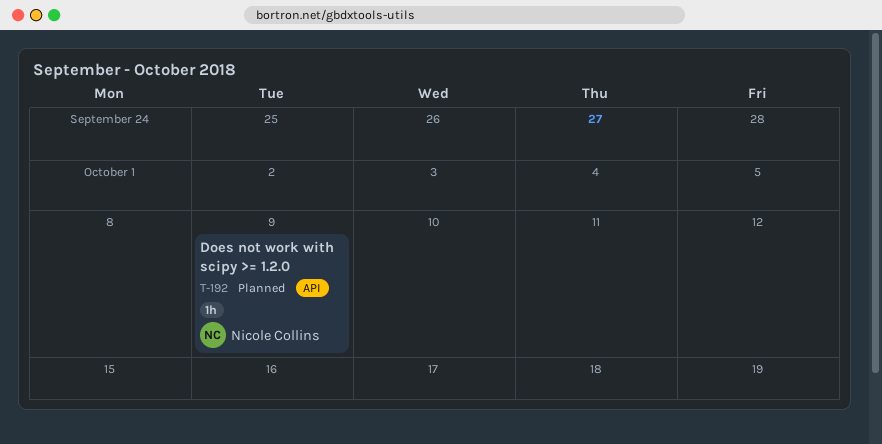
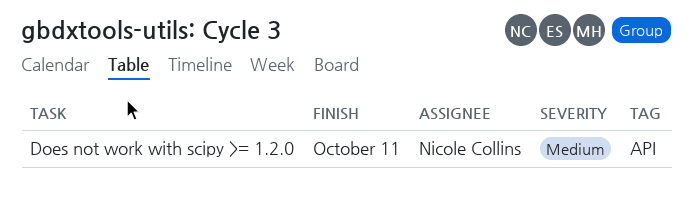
Does not work with scipy >= 1.2.0, due: Oct 9 -> Oct 11

